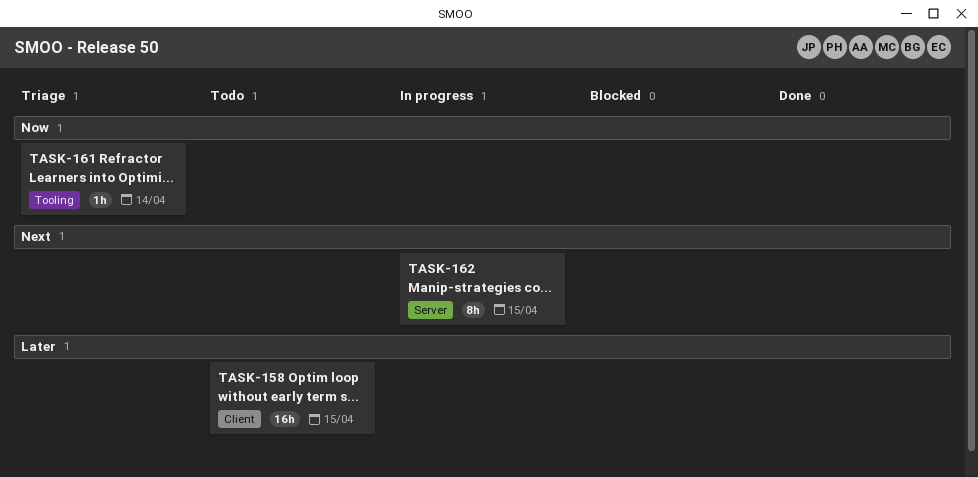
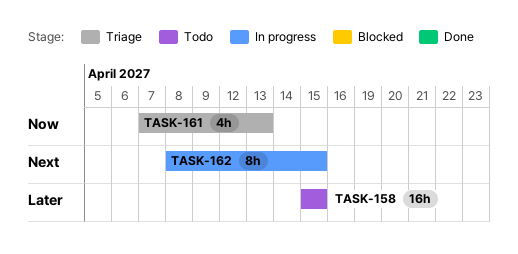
TASK-161, estimate: 1h -> 4h
TASK-161, due: Apr 14 -> Apr 13

